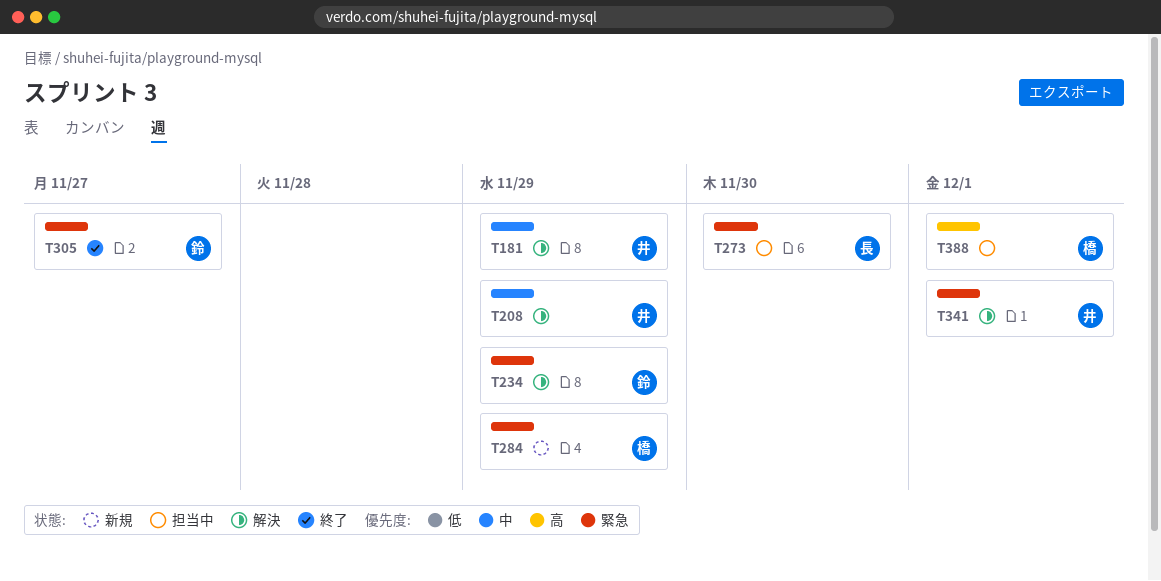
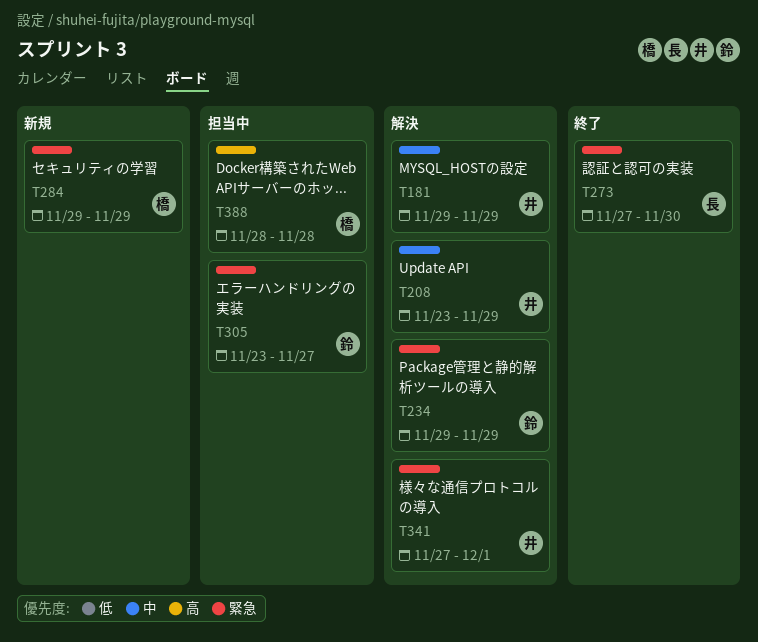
T273, status: 担当中 -> 終了
T305, status: 終了 -> 担当中
T388, due: Dec 1 -> Nov 28

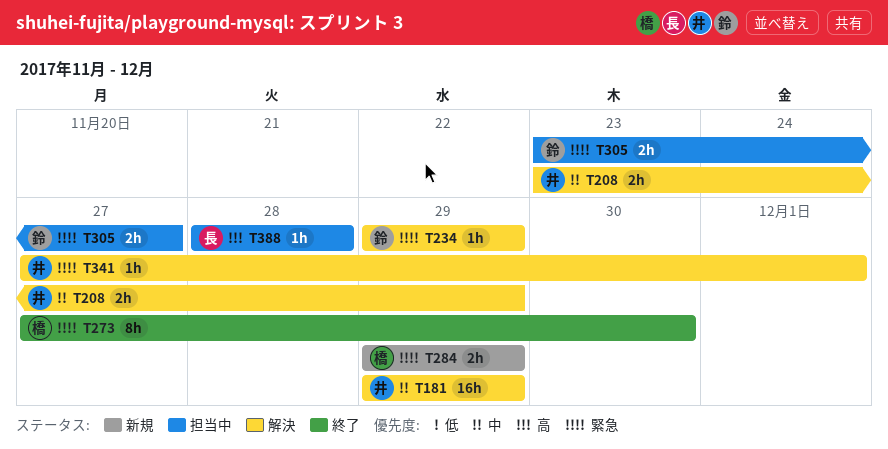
T273, owner: 長 -> 橋
T388, owner: 橋 -> 長

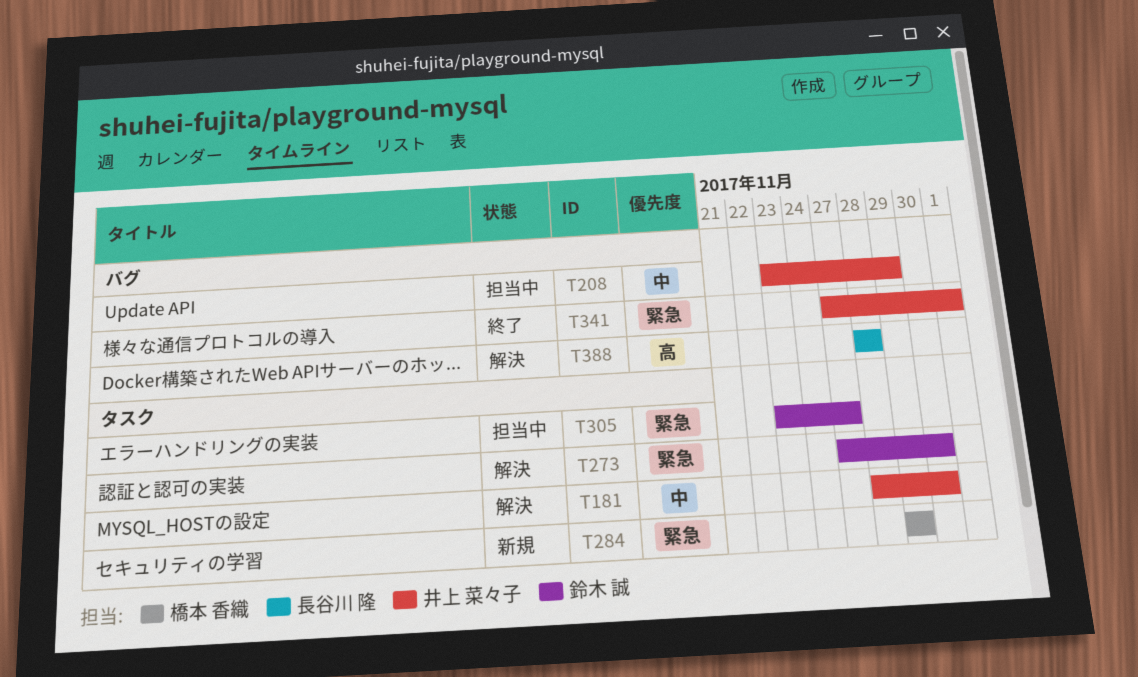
T181, start: Nov 29 -> Nov 28
T181, due: Nov 29 -> Nov 30
T208, status: 解決 -> 担当中
T234: present -> none
T273, status: 終了 -> 解決
T273, owner: 橋本 香織 -> 鈴木 誠
T341, status: 解決 -> 終了
T388, status: 担当中 -> 解決

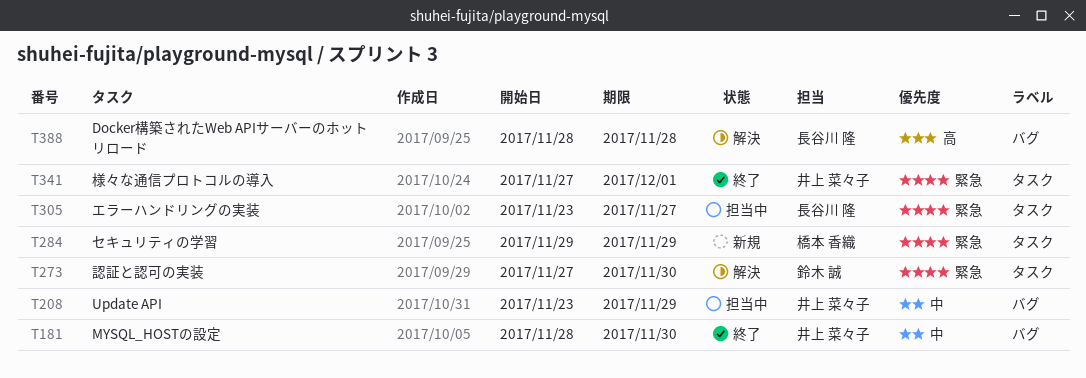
T181, status: 解決 -> 終了
T181, label: タスク -> バグ
T305, owner: 鈴木 誠 -> 長谷川 隆
T341, label: バグ -> タスク

